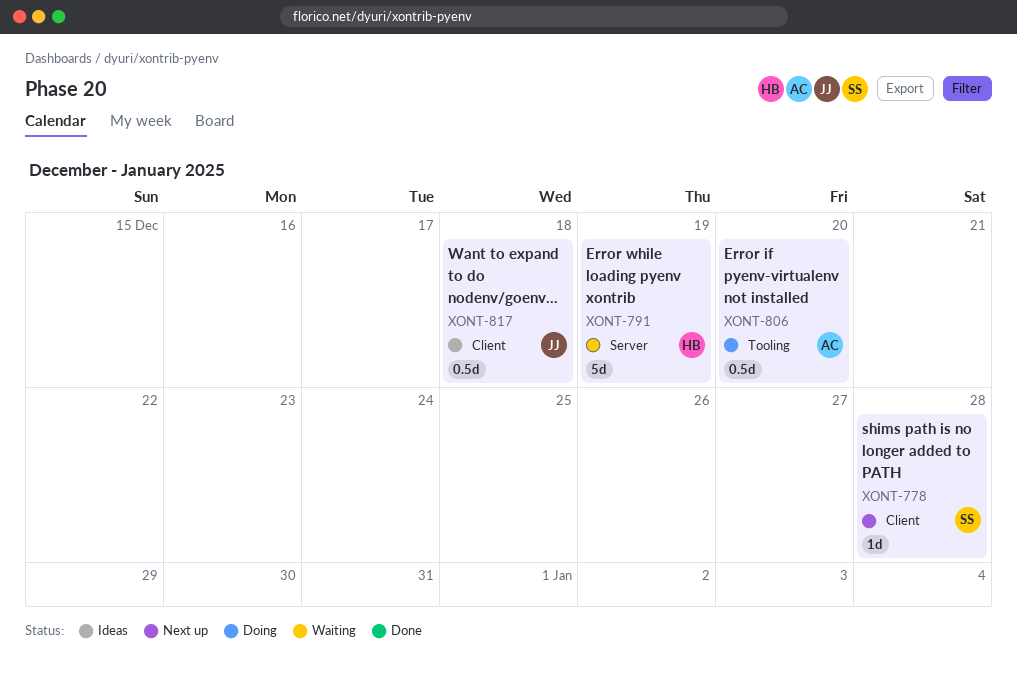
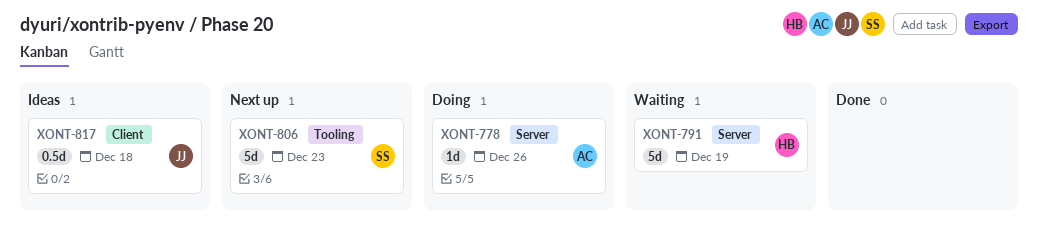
XONT-778, status: Next up -> Doing
XONT-778, owner: SS -> AC
XONT-778, label: Client -> Server
XONT-778, due: Dec 28 -> Dec 26
XONT-806, status: Doing -> Next up
XONT-806, owner: AC -> SS
XONT-806, estimate: 0.5d -> 5d
XONT-806, due: Dec 20 -> Dec 23

